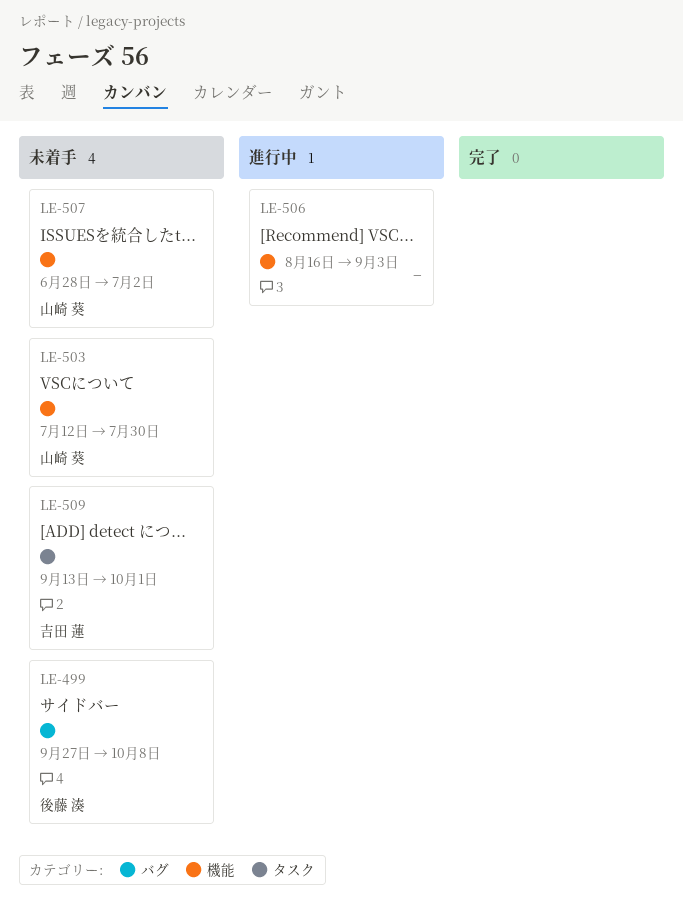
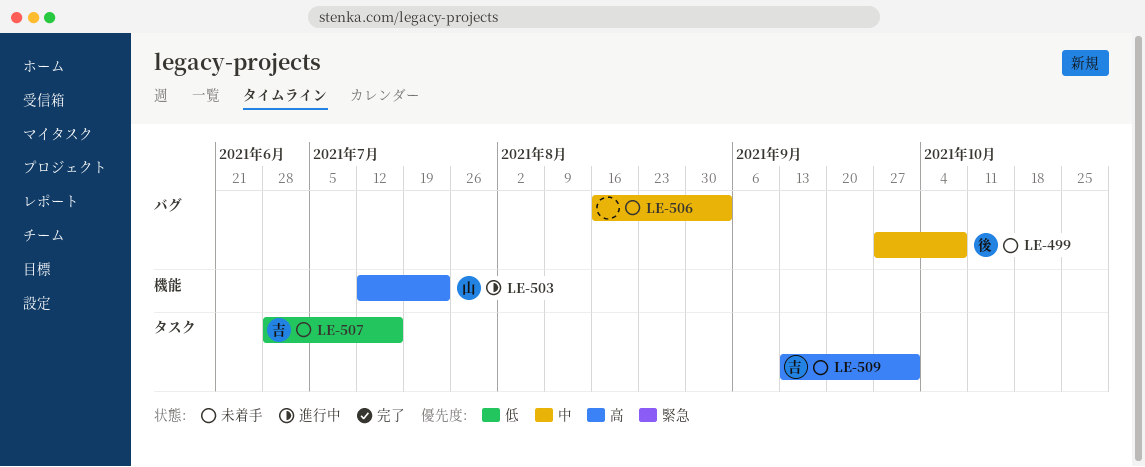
LE-503, status: 未着手 -> 進行中
LE-503, due: Jul 30 -> Jul 23
LE-506, status: 進行中 -> 未着手
LE-506, label: 機能 -> バグ
LE-507, owner: 山崎 葵 -> 吉田 蓮
LE-507, label: 機能 -> タスク
LE-507, due: Jul 2 -> Jul 16

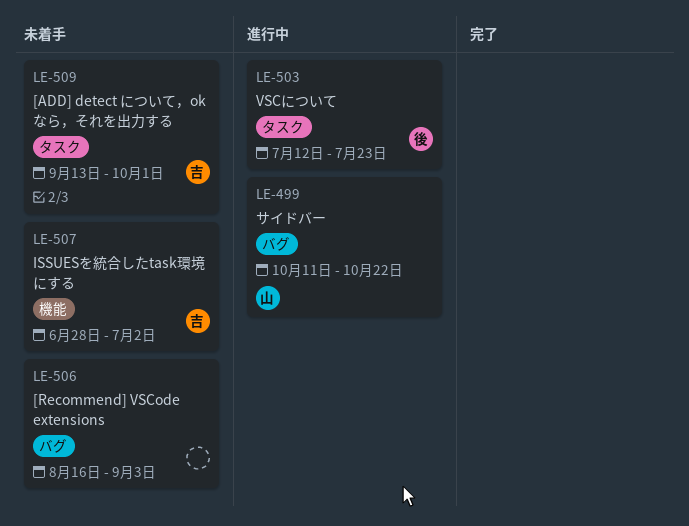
LE-499, status: 未着手 -> 進行中
LE-499, owner: 後 -> 山
LE-499, start: Sep 27 -> Oct 11
LE-499, due: Oct 8 -> Oct 22
LE-503, owner: 山 -> 後
LE-503, label: 機能 -> タスク
LE-507, label: タスク -> 機能
LE-507, due: Jul 16 -> Jul 2

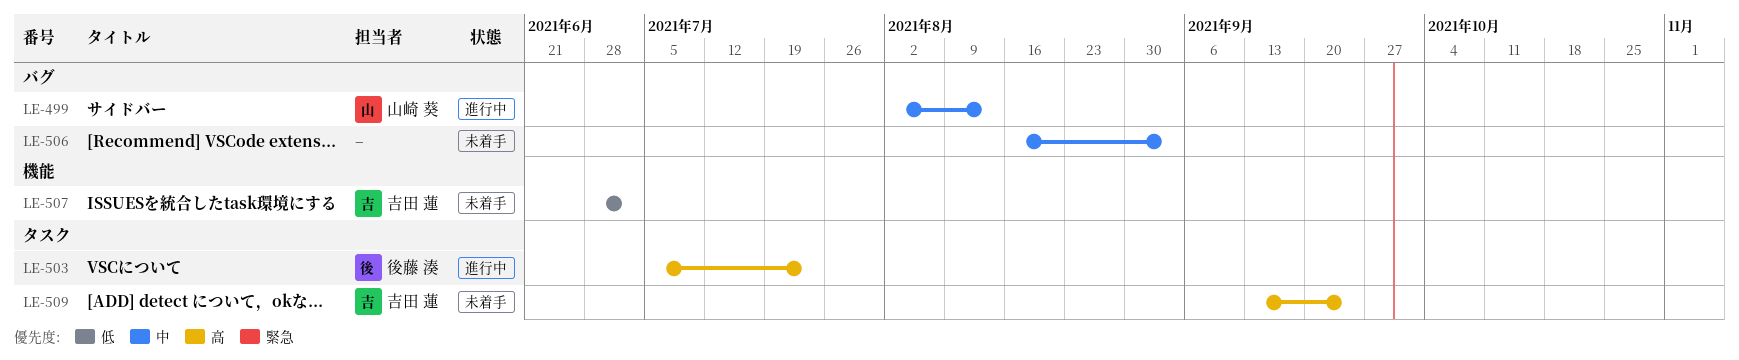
LE-499, start: Oct 11 -> Aug 2
LE-499, due: Oct 22 -> Aug 13
LE-503, start: Jul 12 -> Jul 5
LE-509, due: Oct 1 -> Sep 24

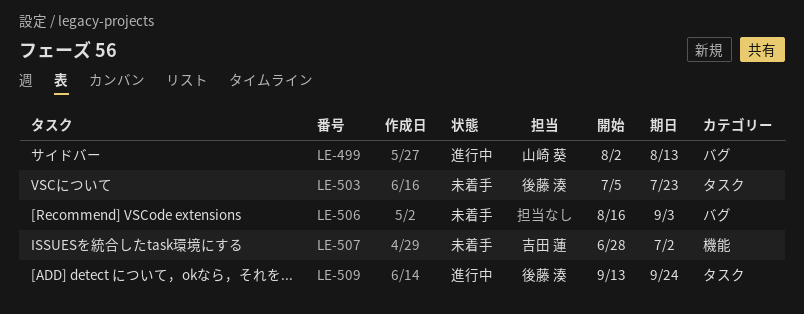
LE-503, status: 進行中 -> 未着手
LE-509, status: 未着手 -> 進行中
LE-509, owner: 吉田 蓮 -> 後藤 湊

